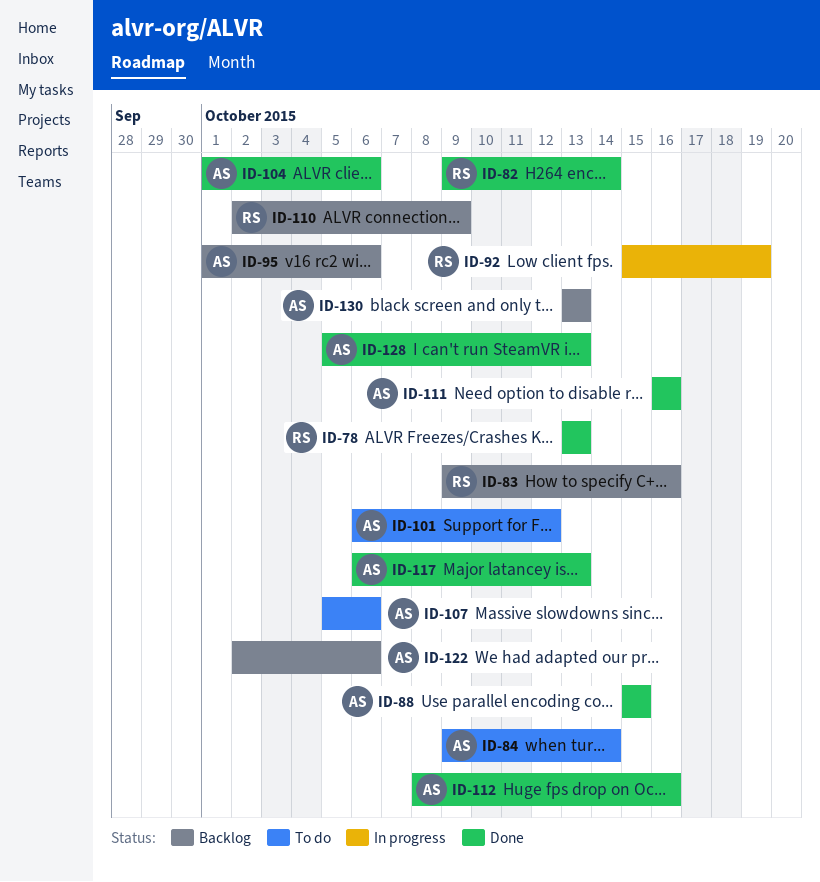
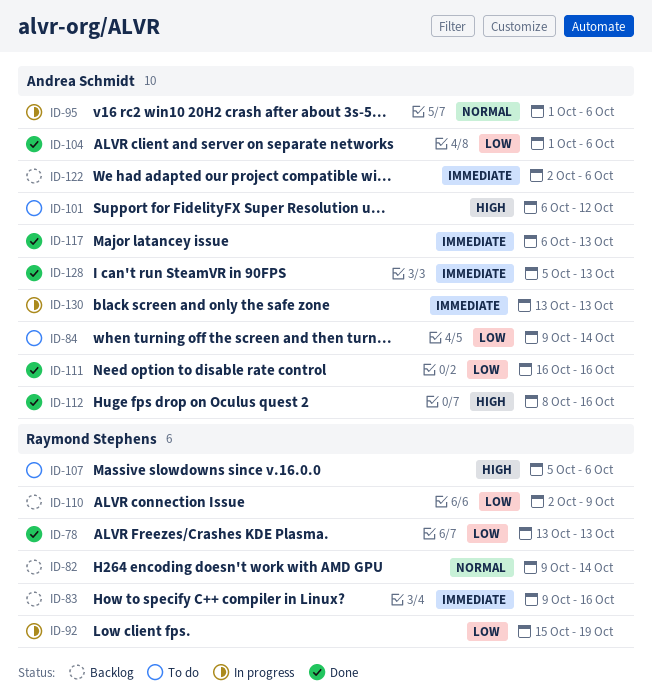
ID-82, status: Done -> Backlog
ID-88: present -> none
ID-95, status: Backlog -> In progress
ID-107, owner: Andrea Schmidt -> Raymond Stephens
ID-130, status: Backlog -> In progress

